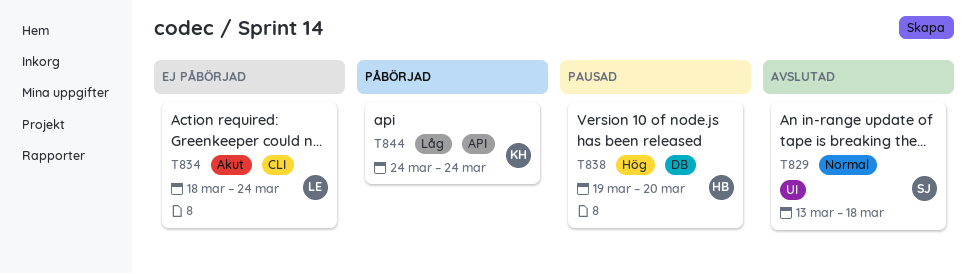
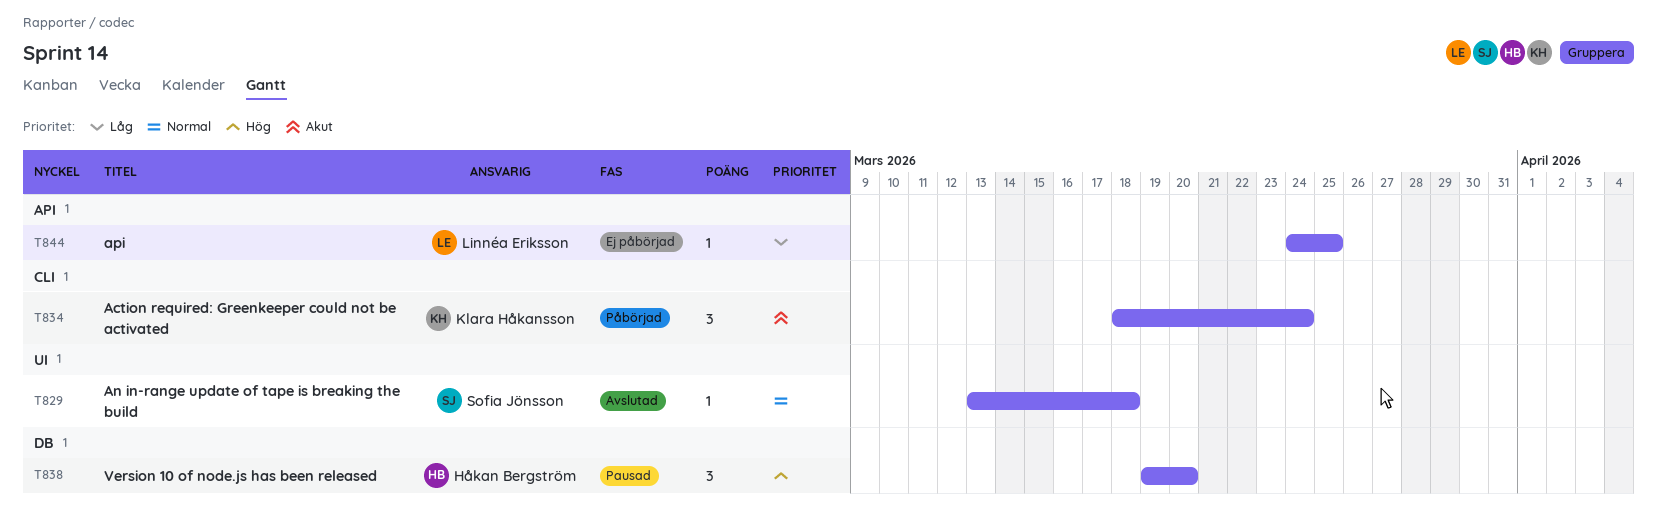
T834, status: Ej påbörjad -> Påbörjad
T834, owner: Linnéa Eriksson -> Klara Håkansson
T844, status: Påbörjad -> Ej påbörjad
T844, owner: Klara Håkansson -> Linnéa Eriksson
T844, due: Mar 24 -> Mar 25

